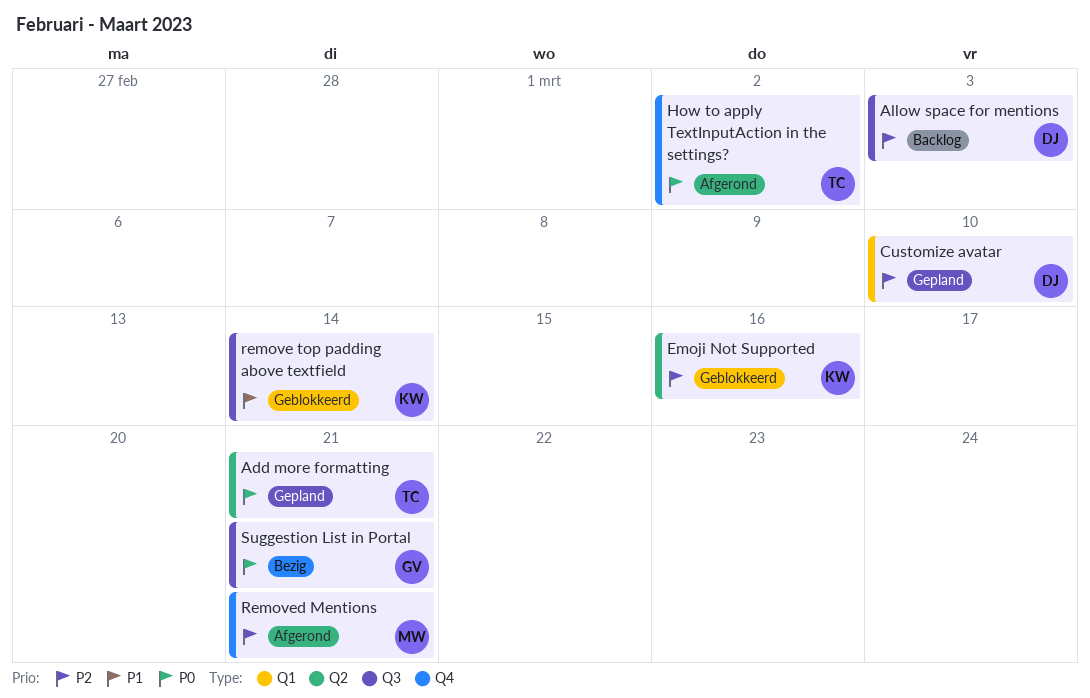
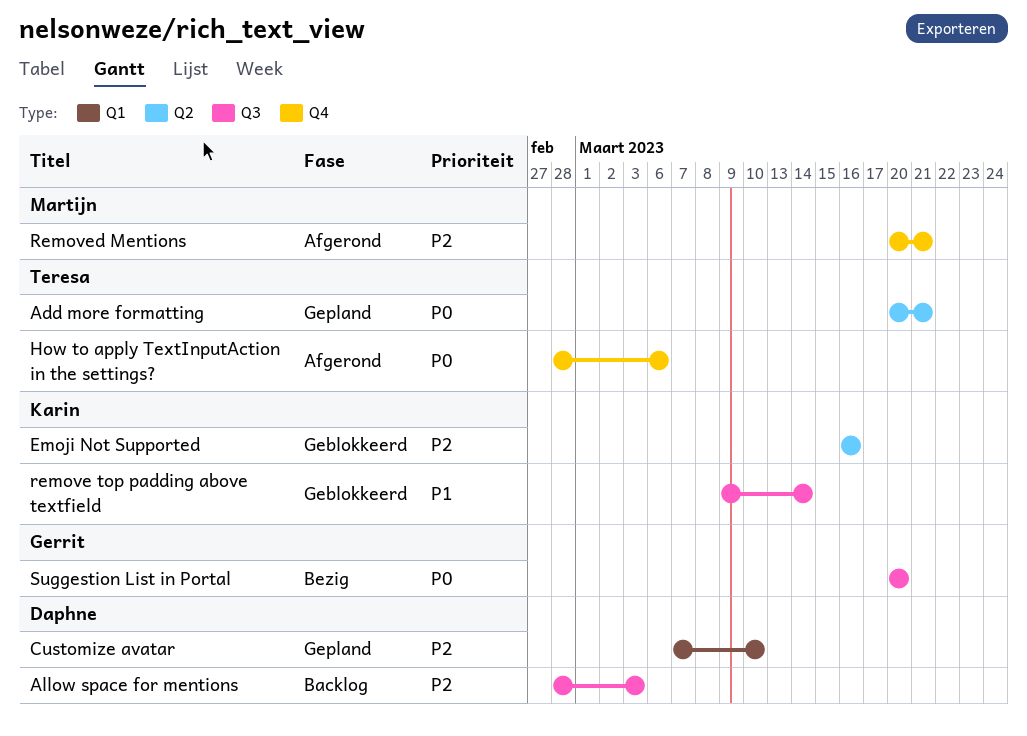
How to apply TextInputAction in the settings?, due: Mar 2 -> Mar 6
Suggestion List in Portal, due: Mar 21 -> Mar 20

